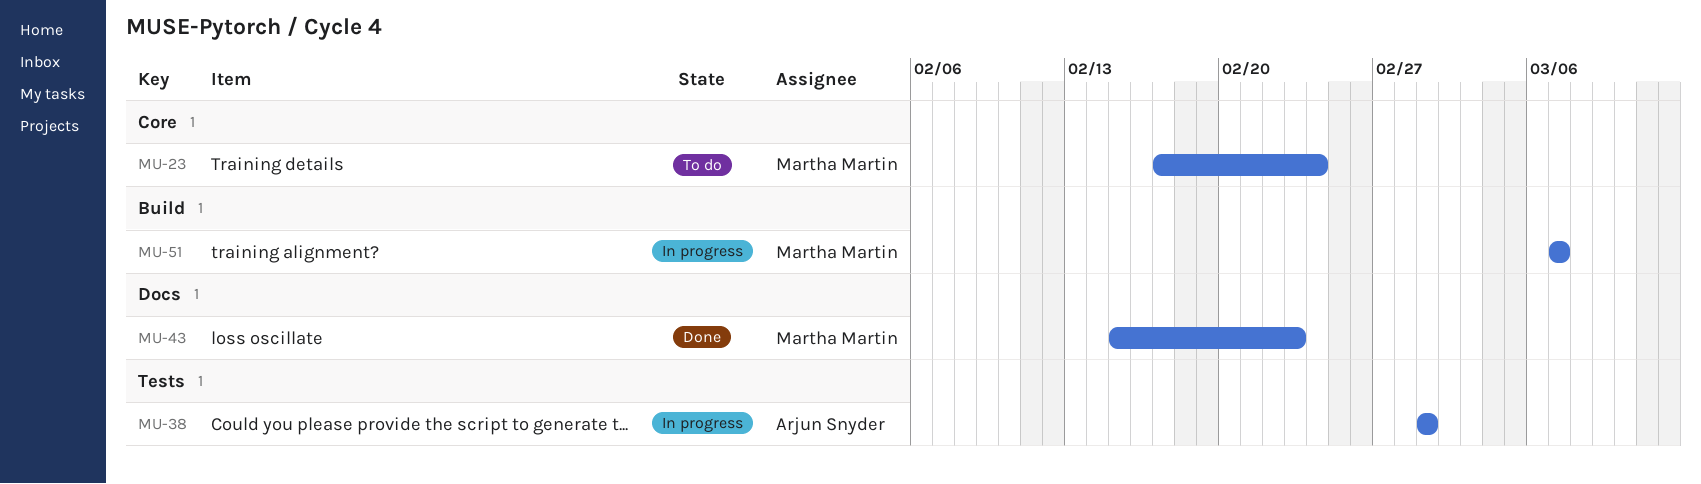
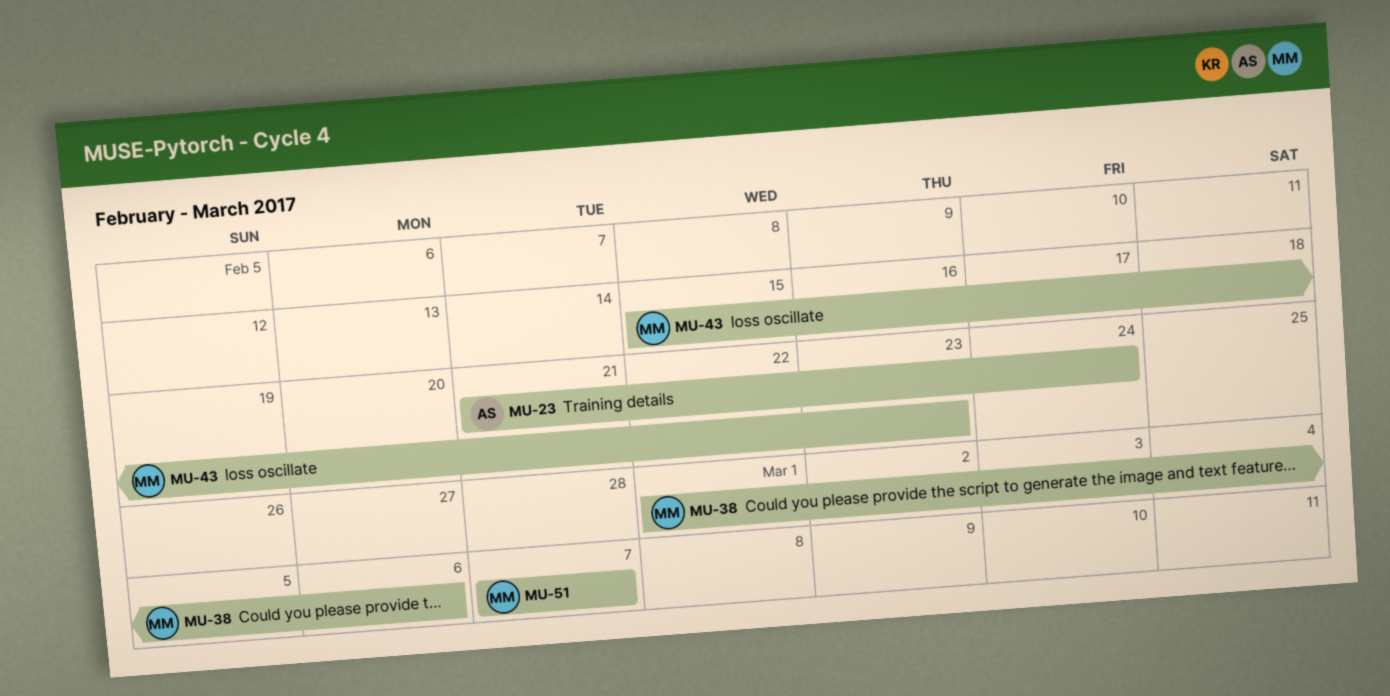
MU-23, owner: Martha Martin -> Arjun Snyder
MU-23, start: Feb 17 -> Feb 21
MU-38, owner: Arjun Snyder -> Martha Martin
MU-38, due: Mar 1 -> Mar 6

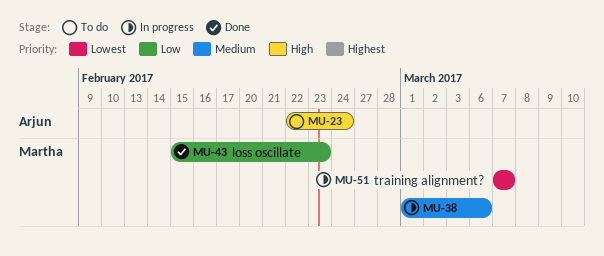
MU-23, start: Feb 21 -> Feb 22

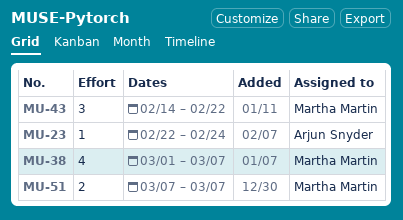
MU-38, due: Mar 6 -> Mar 7
MU-43, start: Feb 15 -> Feb 14
MU-43, due: Feb 23 -> Feb 22

